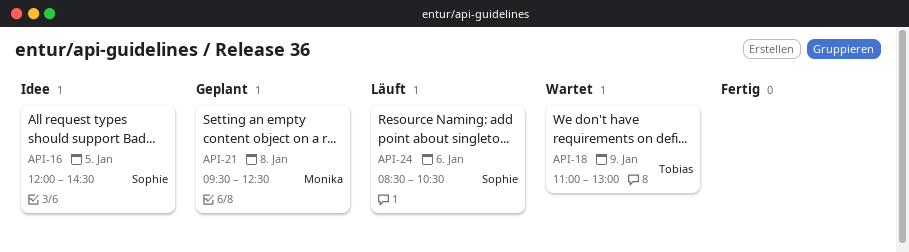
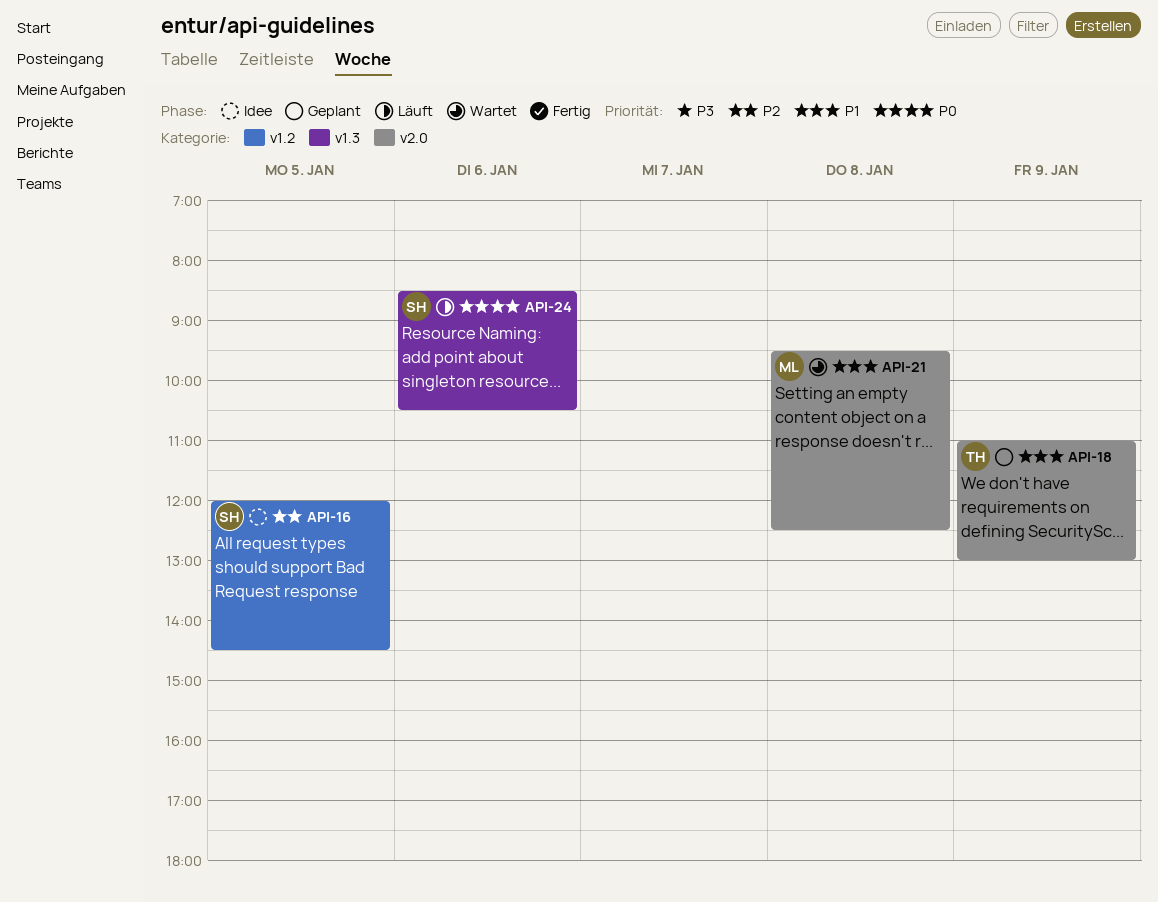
API-18, status: Wartet -> Geplant
API-21, status: Geplant -> Wartet

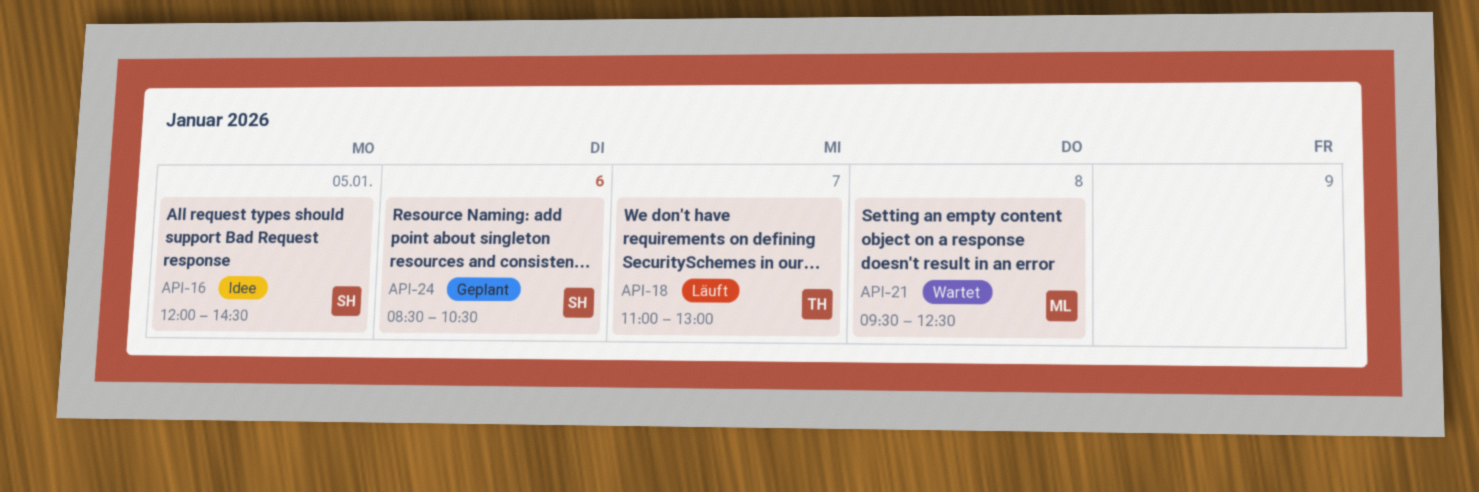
API-18, status: Geplant -> Läuft
API-18, day: Jan 9 -> Jan 7
API-24, status: Läuft -> Geplant

